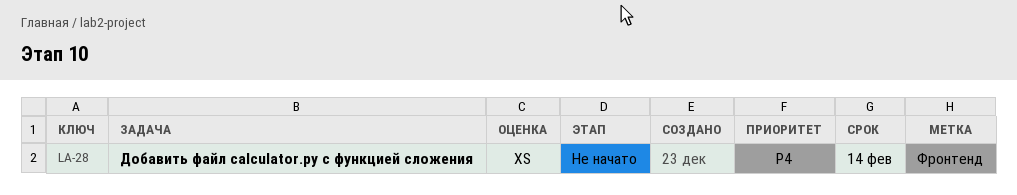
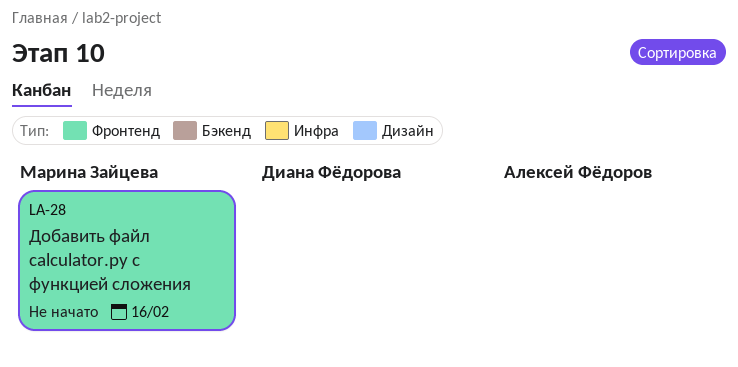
LA-28, due: Feb 14 -> Feb 16

